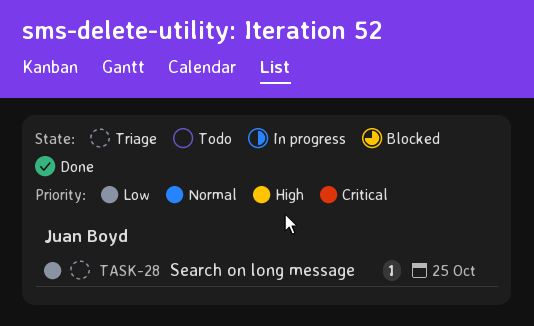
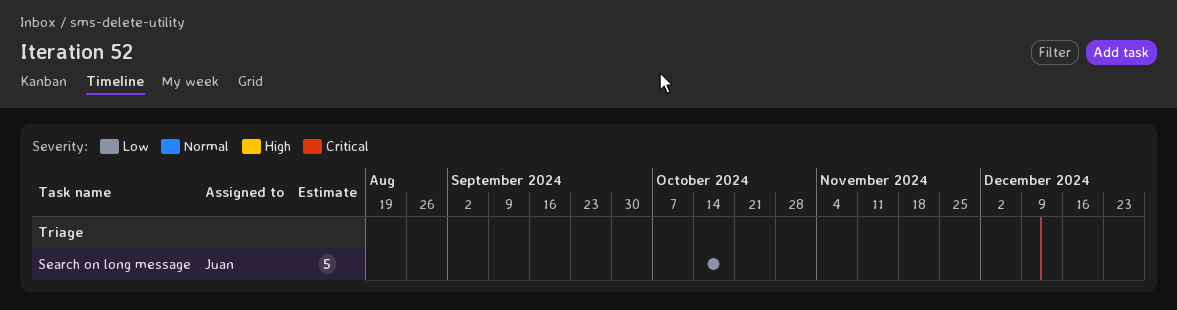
Search on long message, estimate: 1 -> 5
Search on long message, due: Oct 25 -> Oct 18

